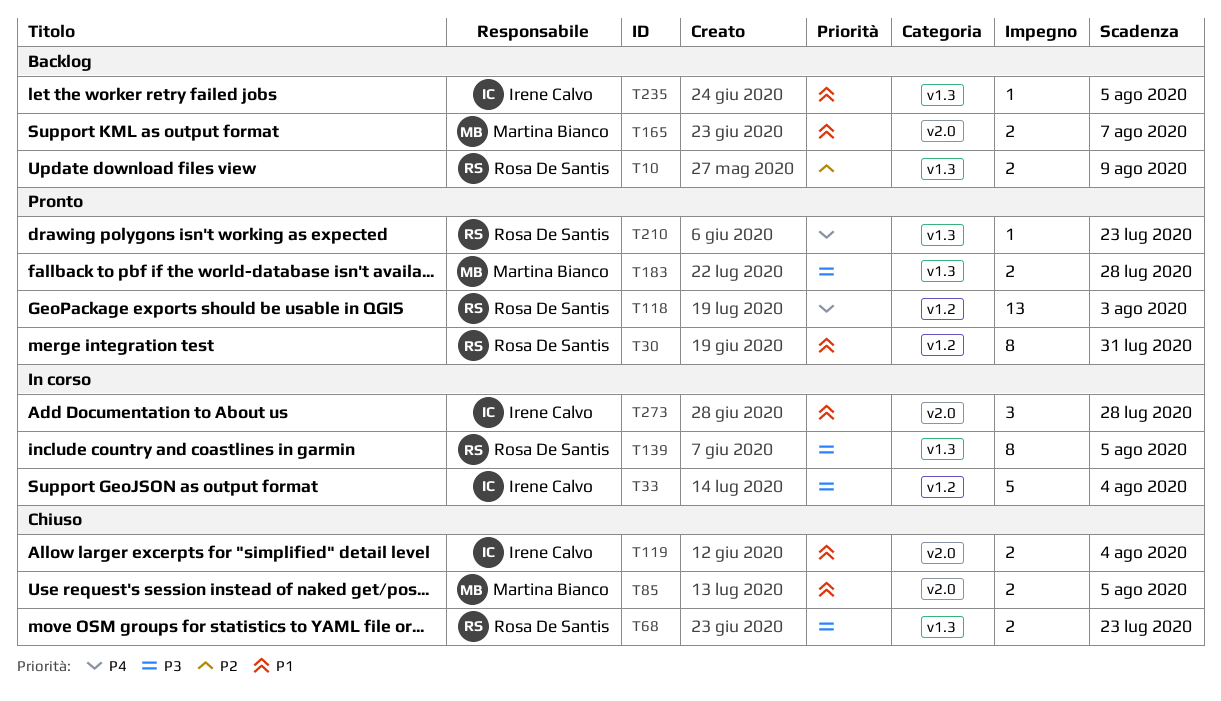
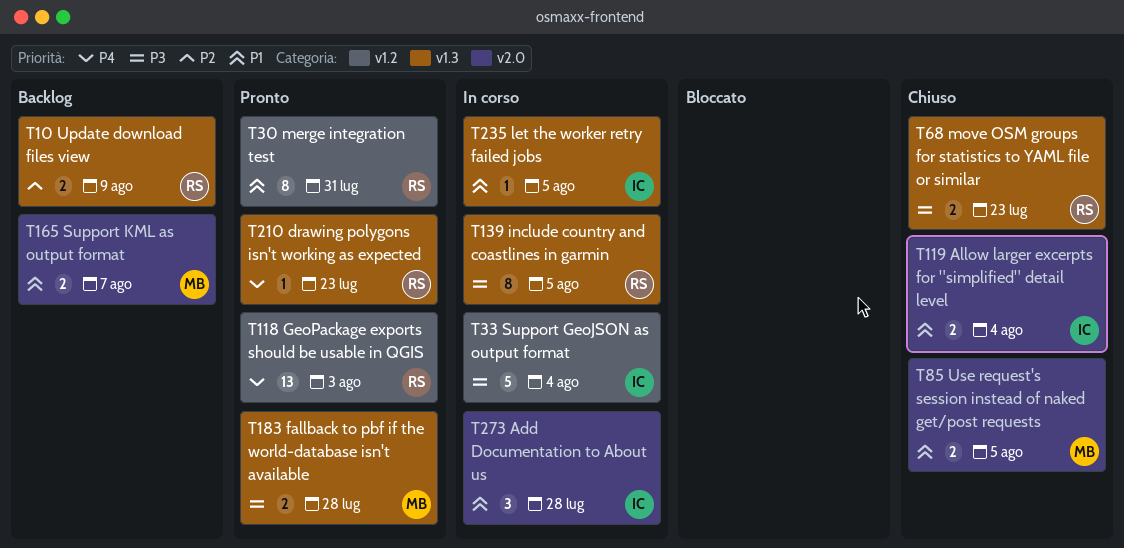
T235, status: Backlog -> In corso

